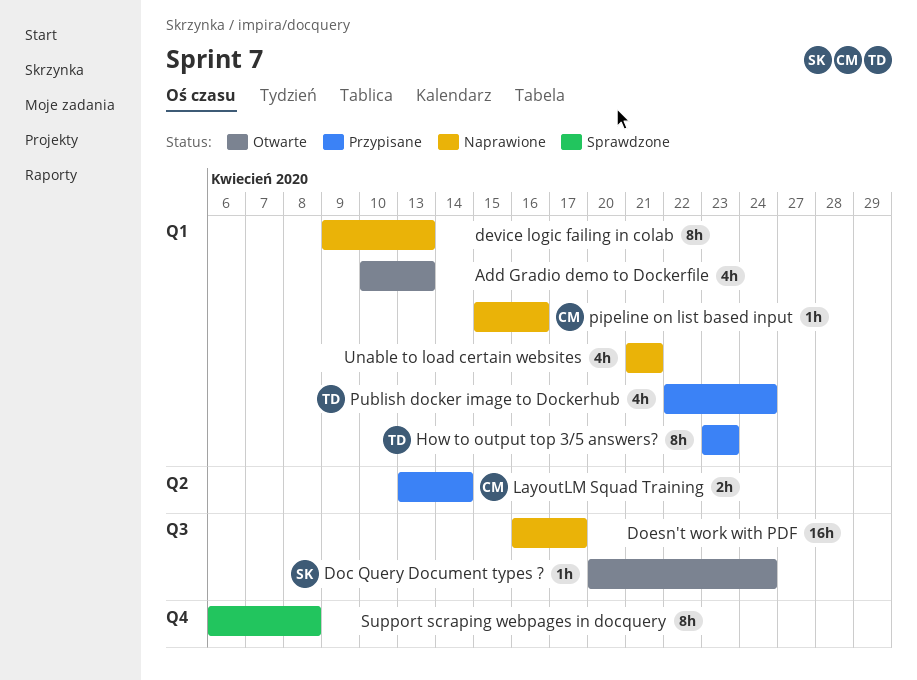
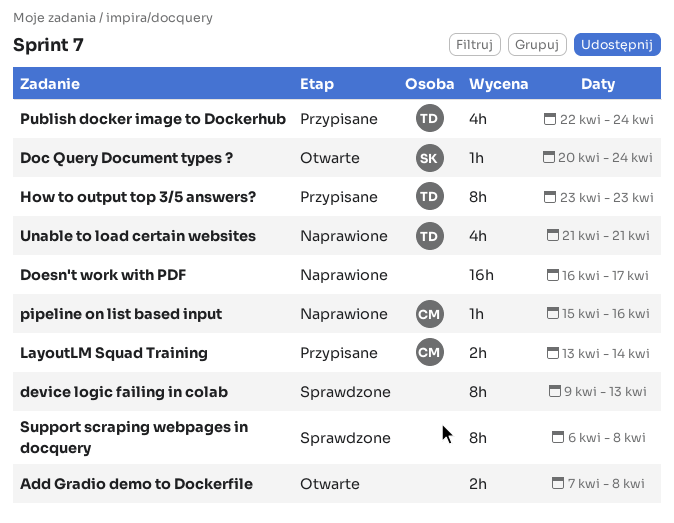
Add Gradio demo to Dockerfile, estimate: 4h -> 2h
Add Gradio demo to Dockerfile, start: Apr 10 -> Apr 7
Add Gradio demo to Dockerfile, due: Apr 13 -> Apr 8
device logic failing in colab, status: Naprawione -> Sprawdzone
Unable to load certain websites, owner: none -> TD

